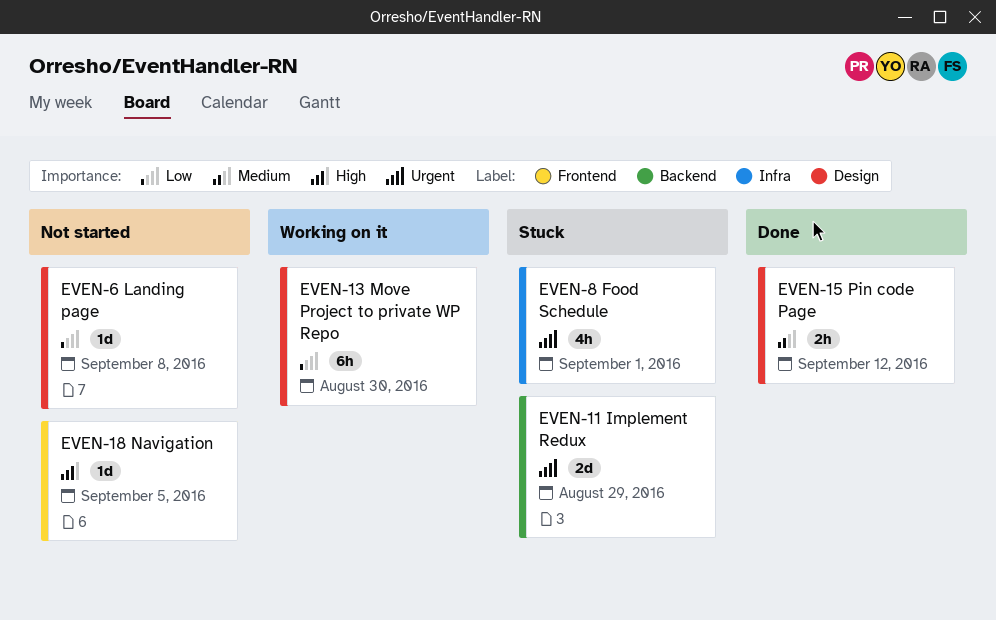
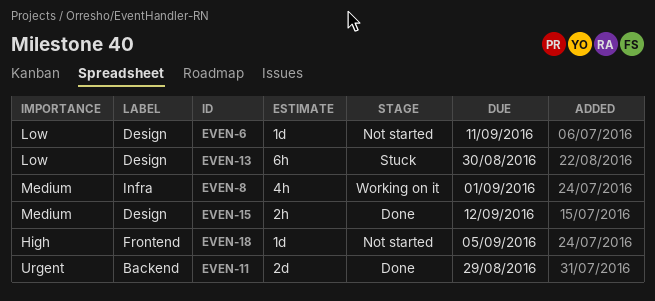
EVEN-6, due: Sep 8 -> Sep 11
EVEN-8, status: Stuck -> Working on it
EVEN-8, priority: Urgent -> Medium
EVEN-11, status: Stuck -> Done
EVEN-13, status: Working on it -> Stuck

